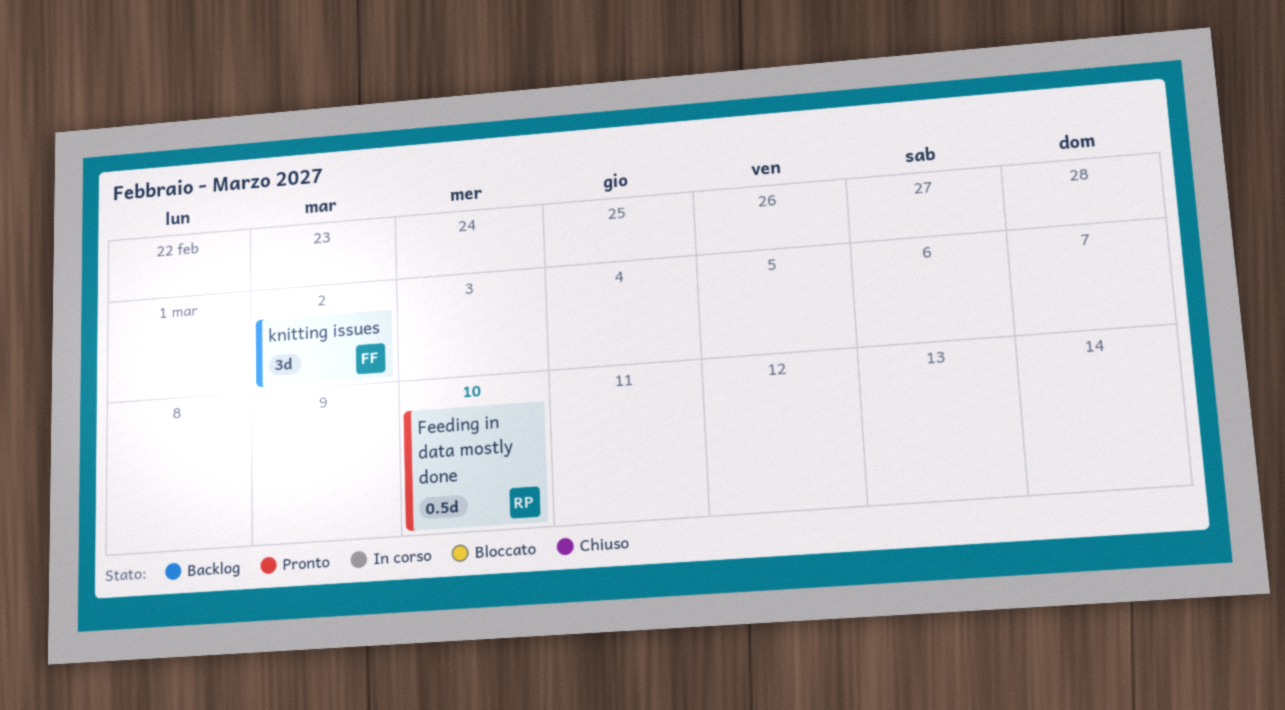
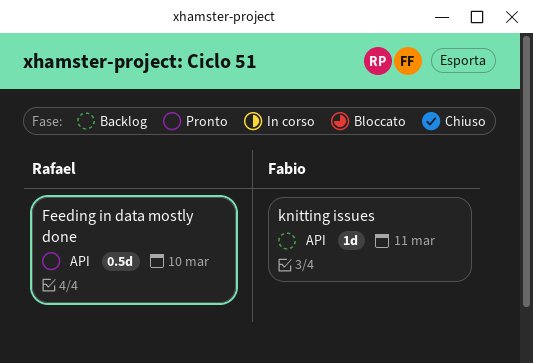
knitting issues, estimate: 3d -> 1d
knitting issues, due: Mar 2 -> Mar 11

